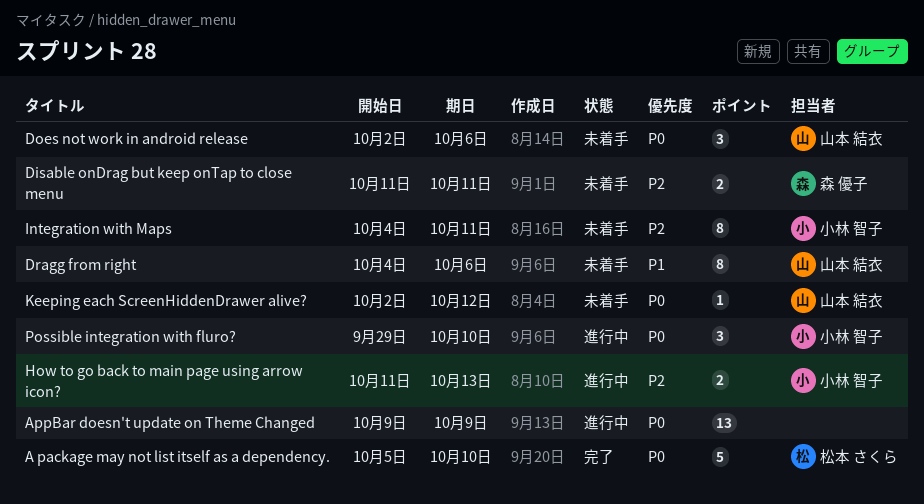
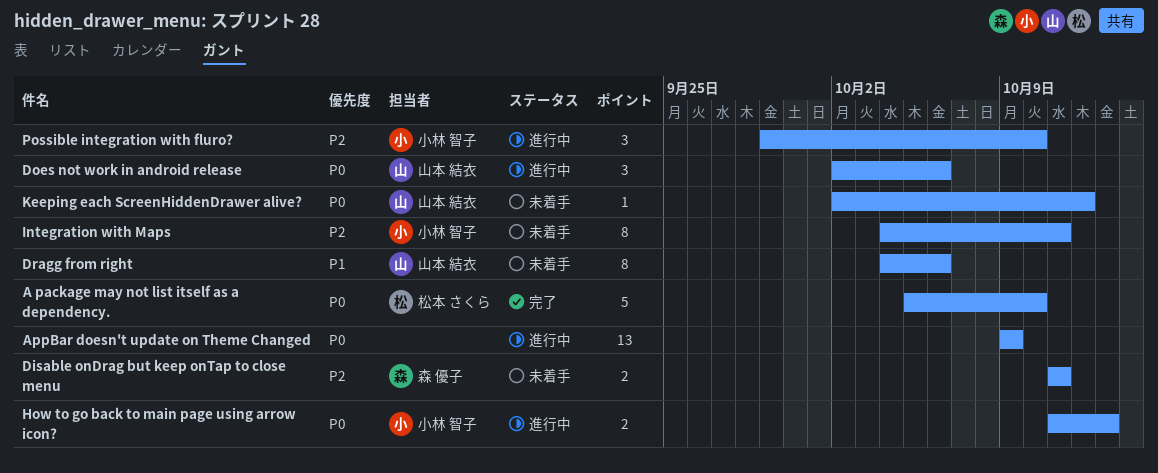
Does not work in android release, status: 未着手 -> 進行中
How to go back to main page using arrow icon?, priority: P2 -> P0
Possible integration with fluro?, priority: P0 -> P2

